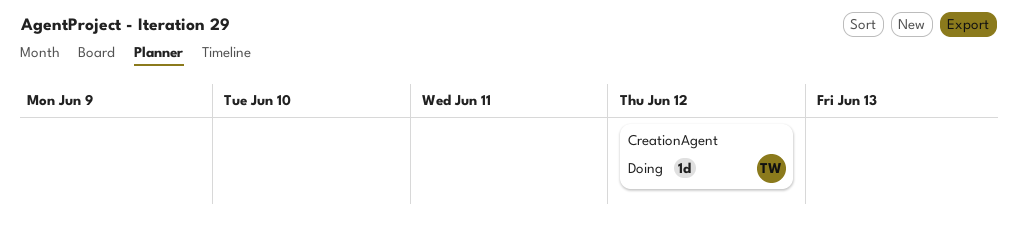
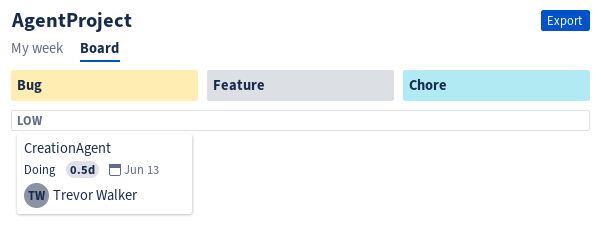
CreationAgent, estimate: 1d -> 0.5d
CreationAgent, due: Jun 12 -> Jun 13

